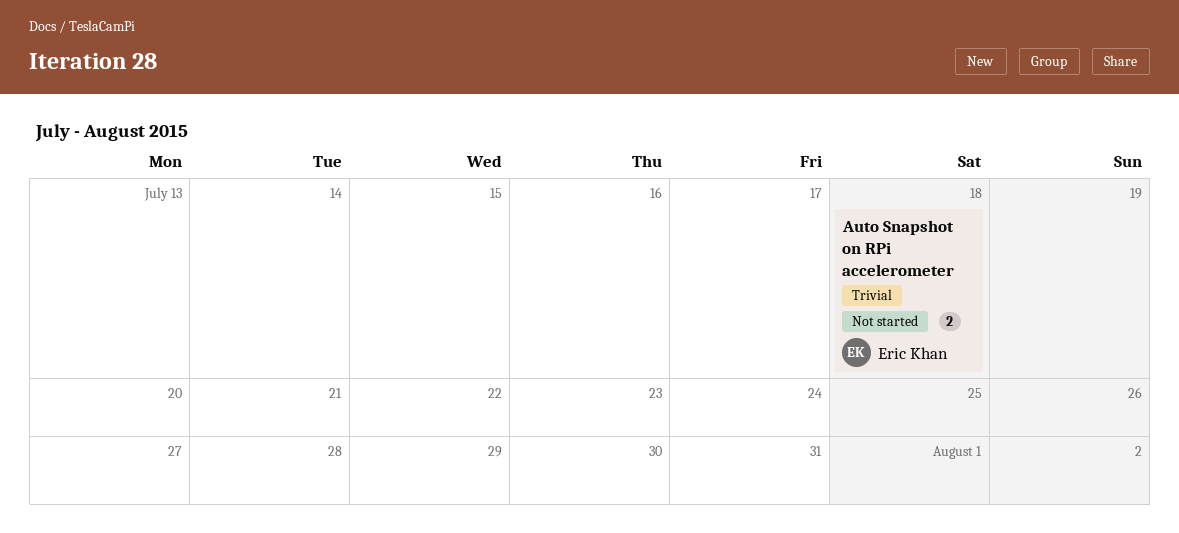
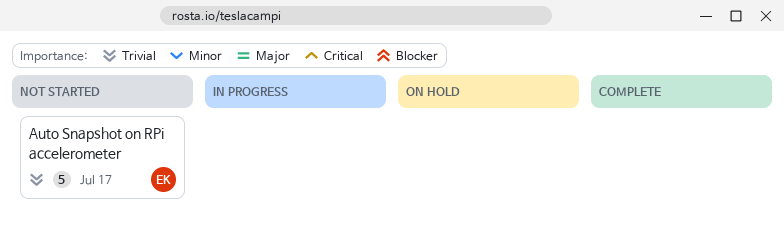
Auto Snapshot on RPi accelerometer, estimate: 2 -> 5
Auto Snapshot on RPi accelerometer, due: Jul 18 -> Jul 17

